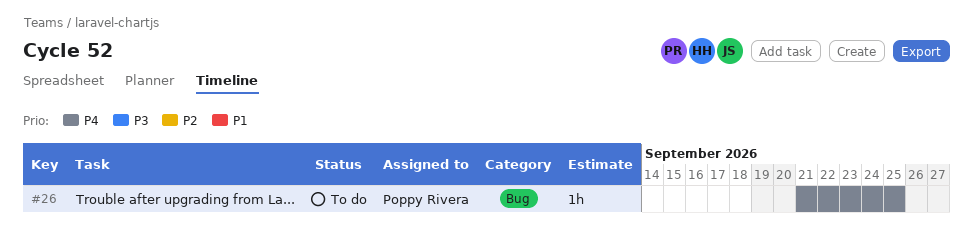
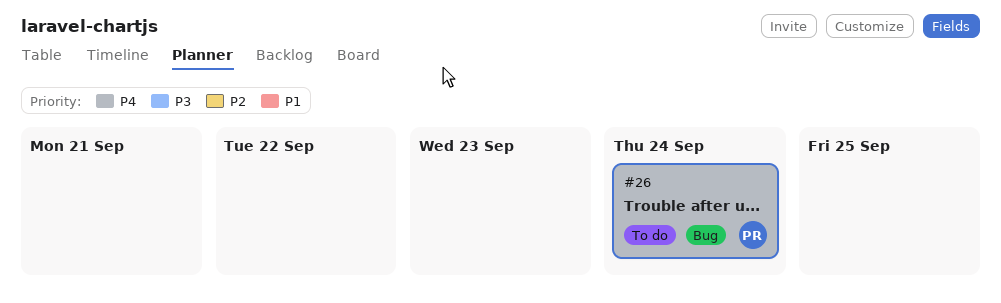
#26, due: Sep 25 -> Sep 24

